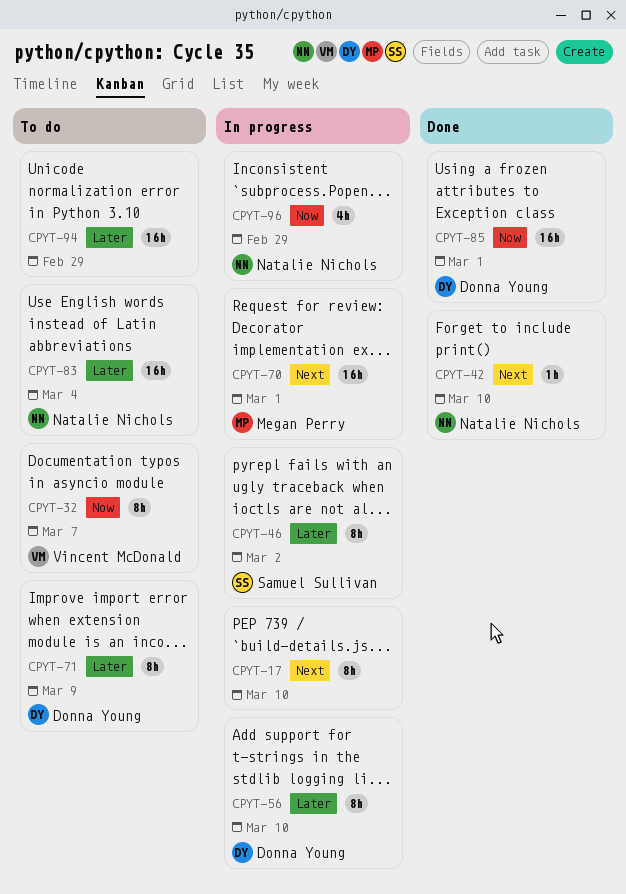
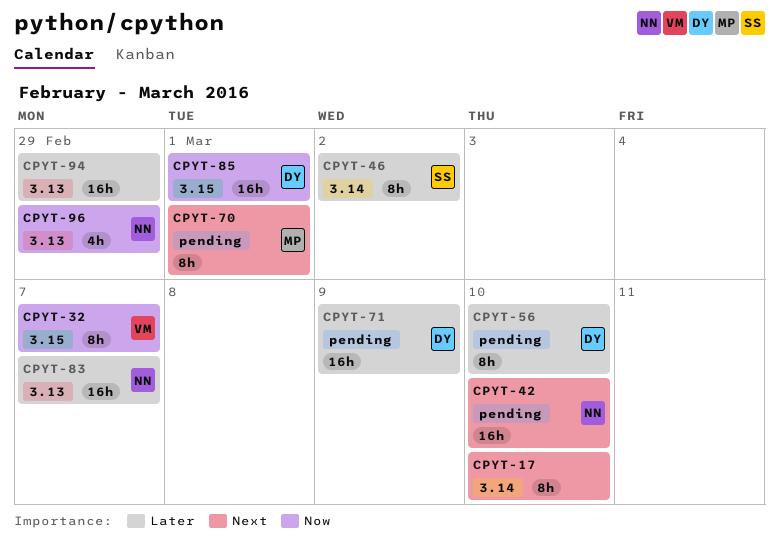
CPYT-42, estimate: 1h -> 16h
CPYT-70, estimate: 16h -> 8h
CPYT-71, estimate: 8h -> 16h
CPYT-83, due: Mar 4 -> Mar 7

